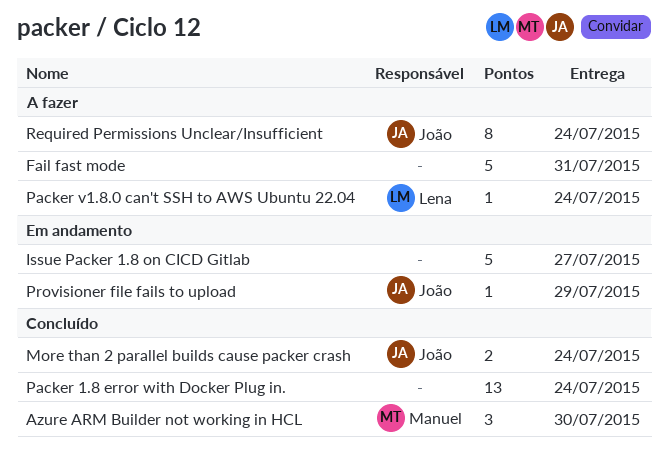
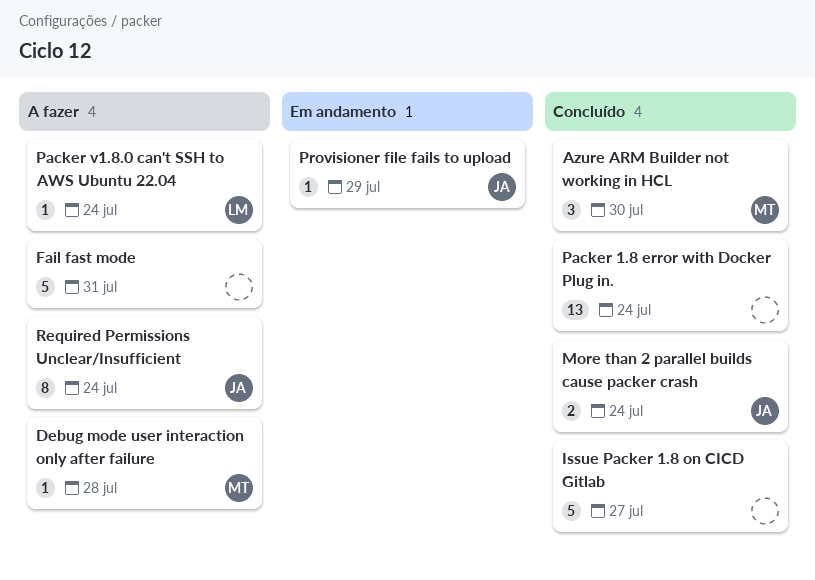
Debug mode user interaction only after failure: none -> present
Issue Packer 1.8 on CICD Gitlab, status: Em andamento -> Concluído

